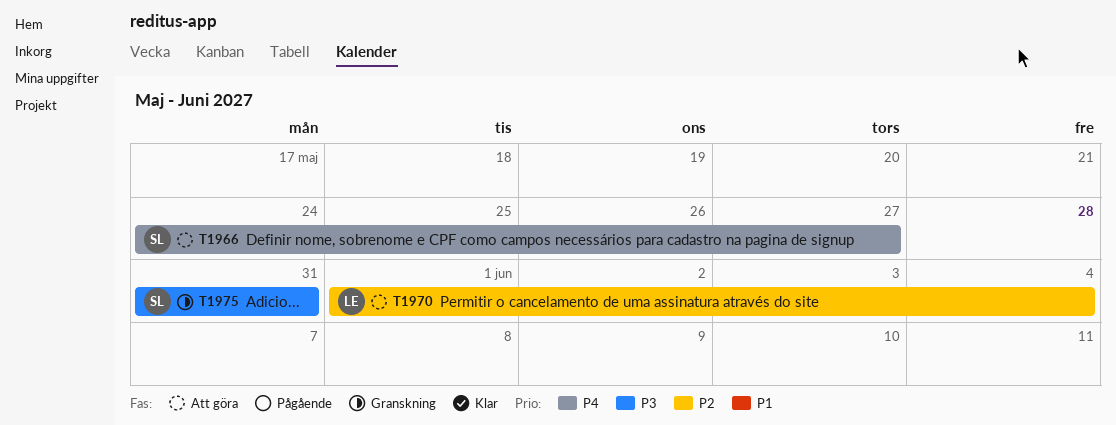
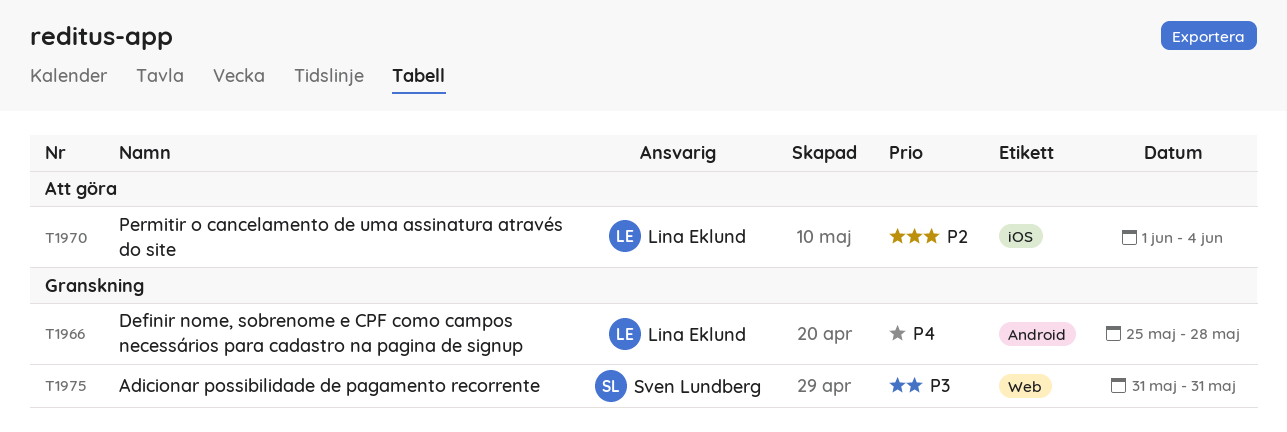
T1966, status: Att göra -> Granskning
T1966, owner: Sven Lundberg -> Lina Eklund
T1966, start: May 24 -> May 25
T1966, due: May 27 -> May 28

